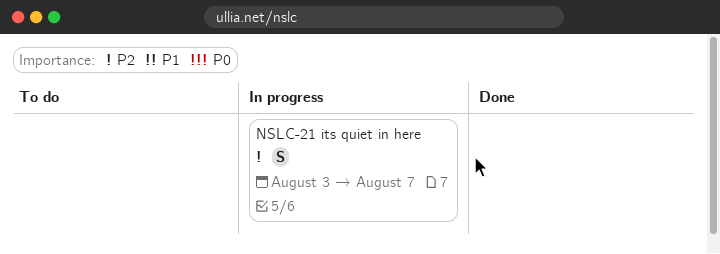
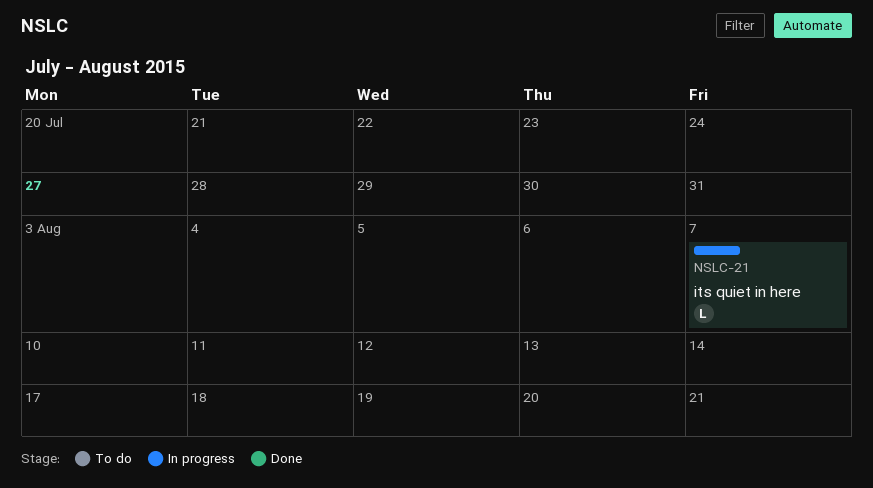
NSLC-21, estimate: S -> L

